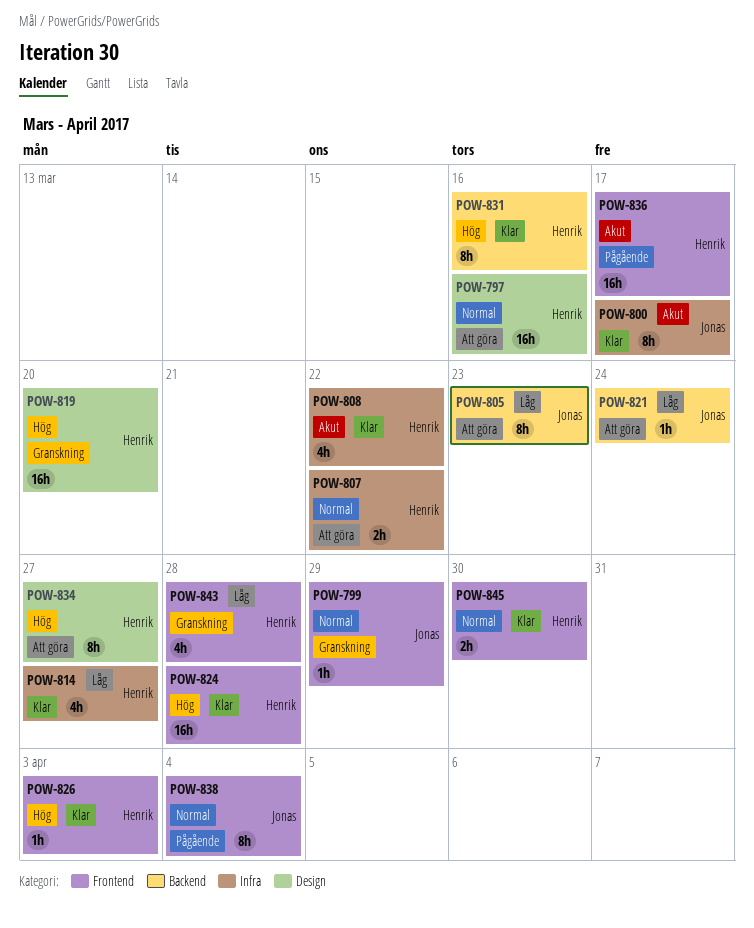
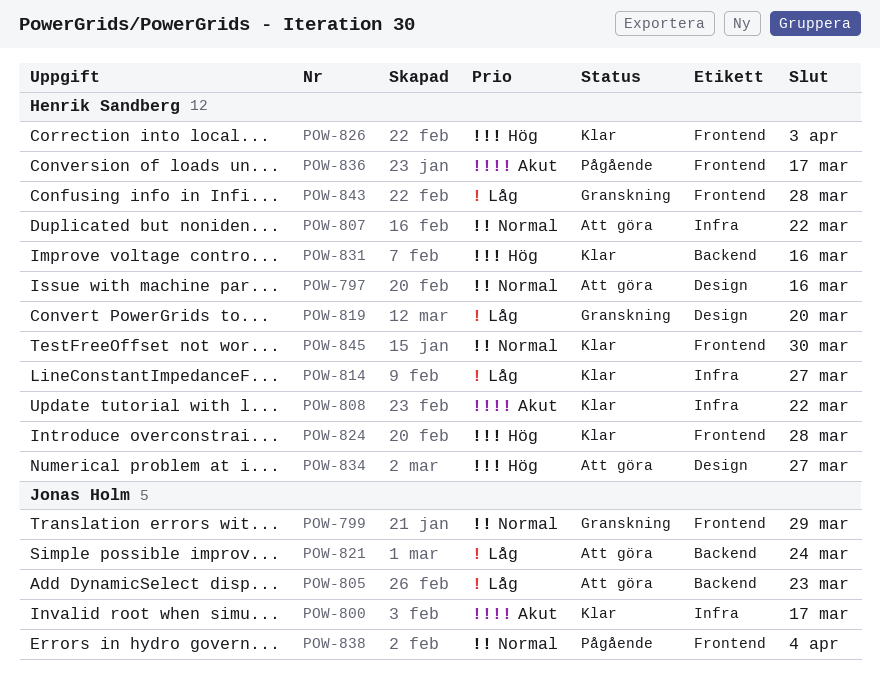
POW-819, priority: Hög -> Låg

